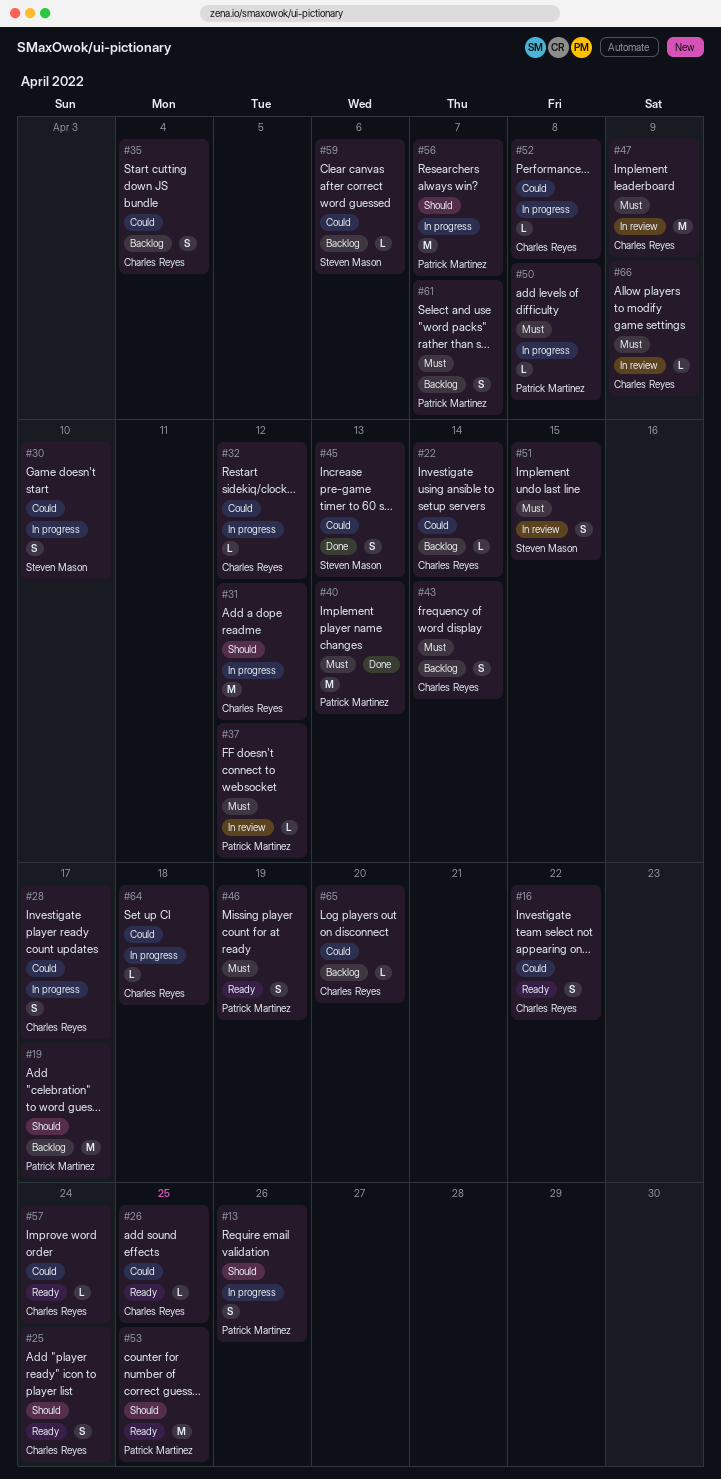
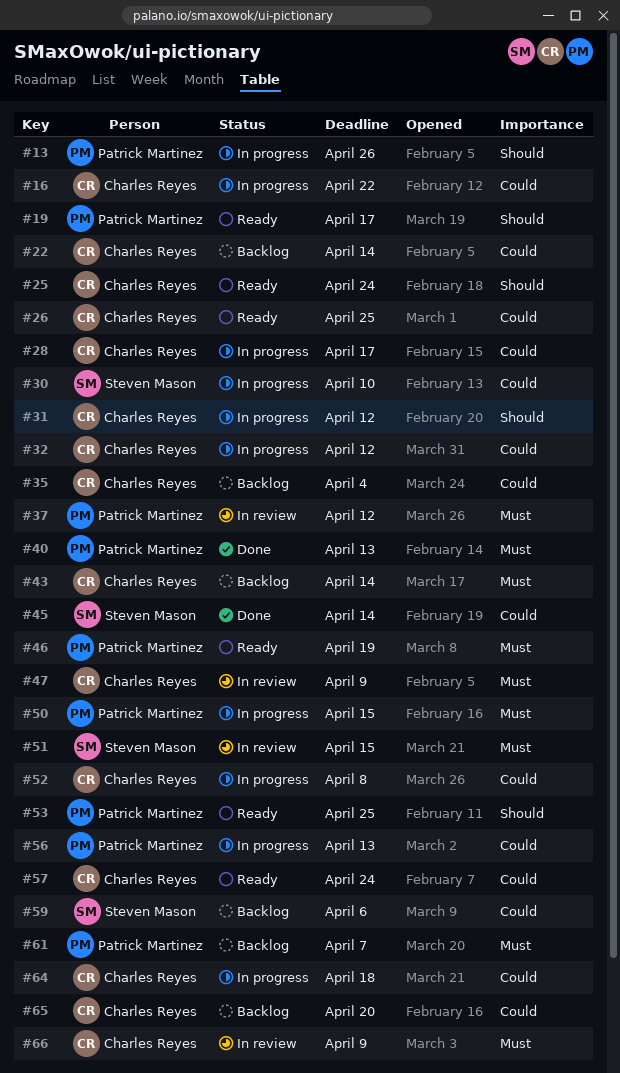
#16, status: Ready -> In progress
#19, status: Backlog -> Ready
#45, due: Apr 13 -> Apr 14
#50, due: Apr 8 -> Apr 15
#56, priority: Should -> Could
#56, due: Apr 7 -> Apr 13

